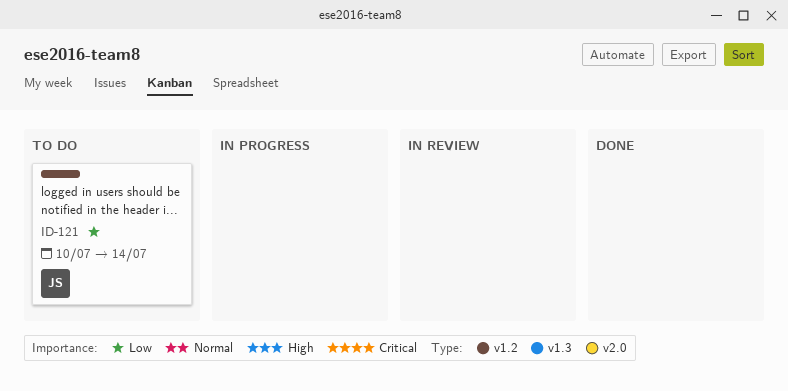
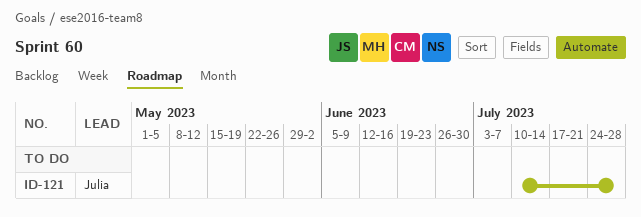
ID-121, due: Jul 14 -> Jul 28

